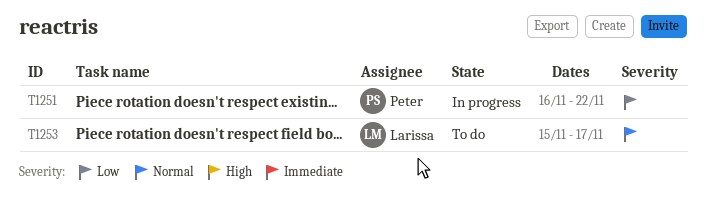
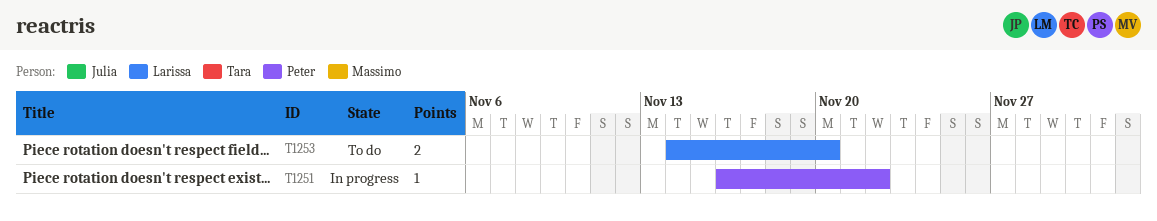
T1253, start: Nov 15 -> Nov 14
T1253, due: Nov 17 -> Nov 20

